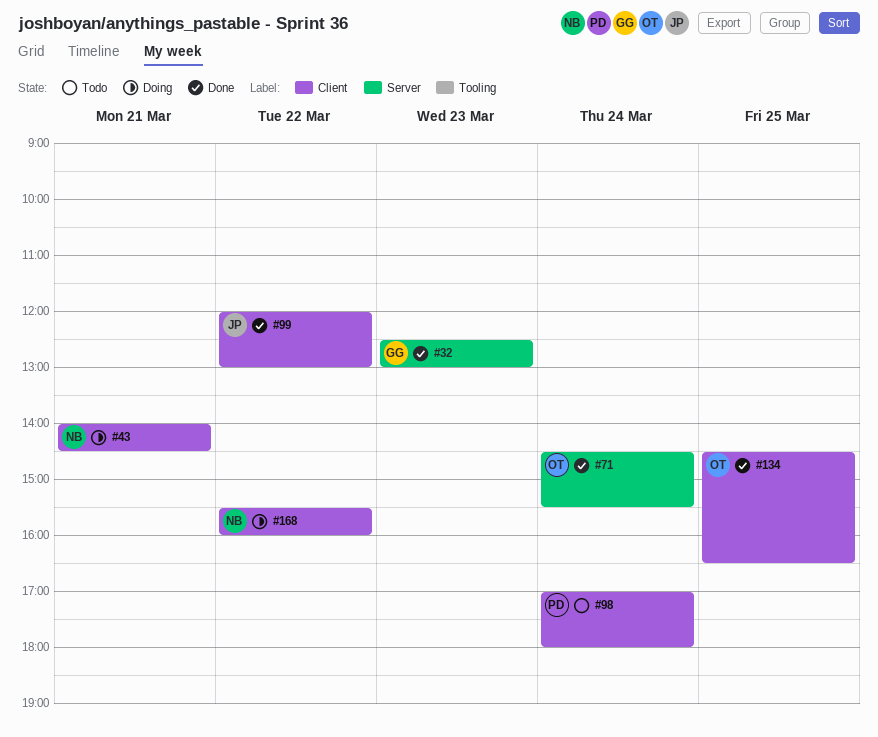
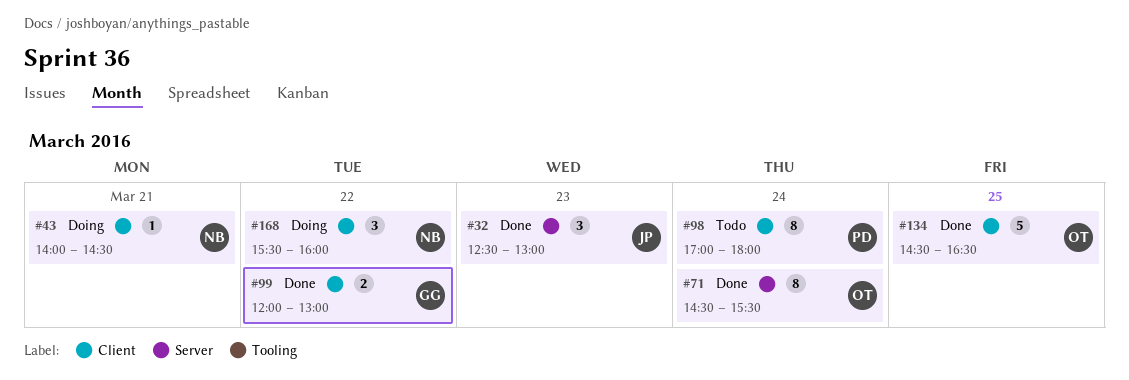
#32, owner: GG -> JP
#99, owner: JP -> GG

